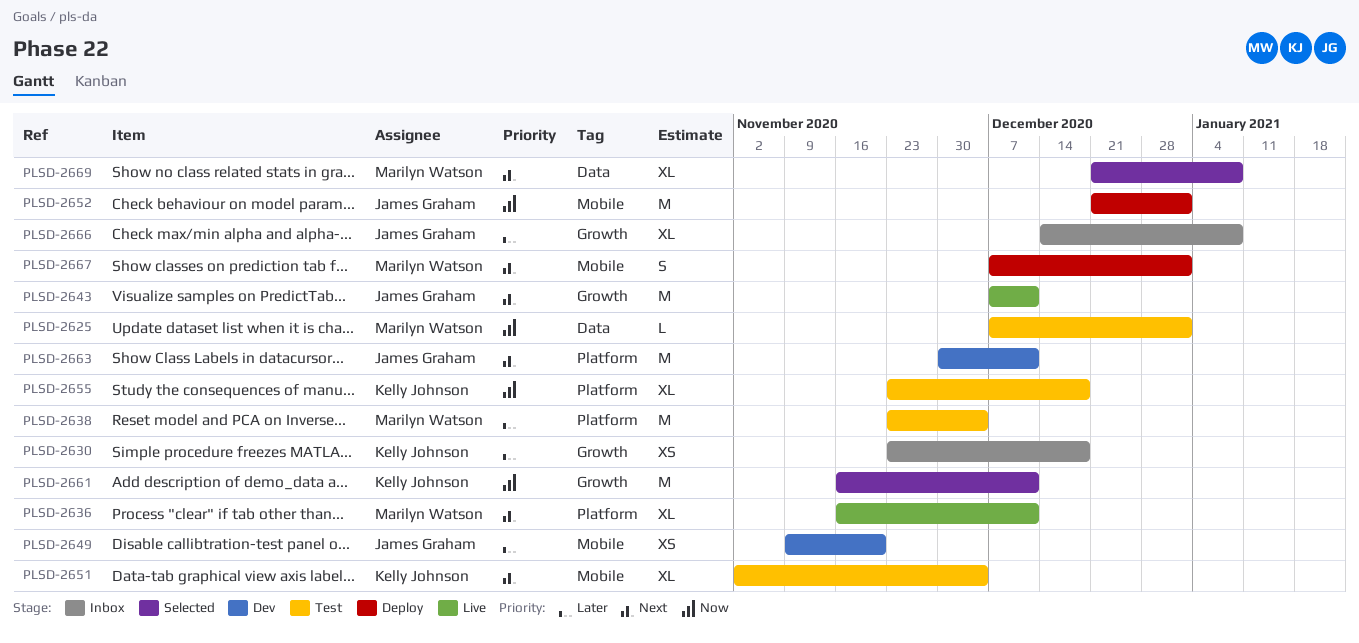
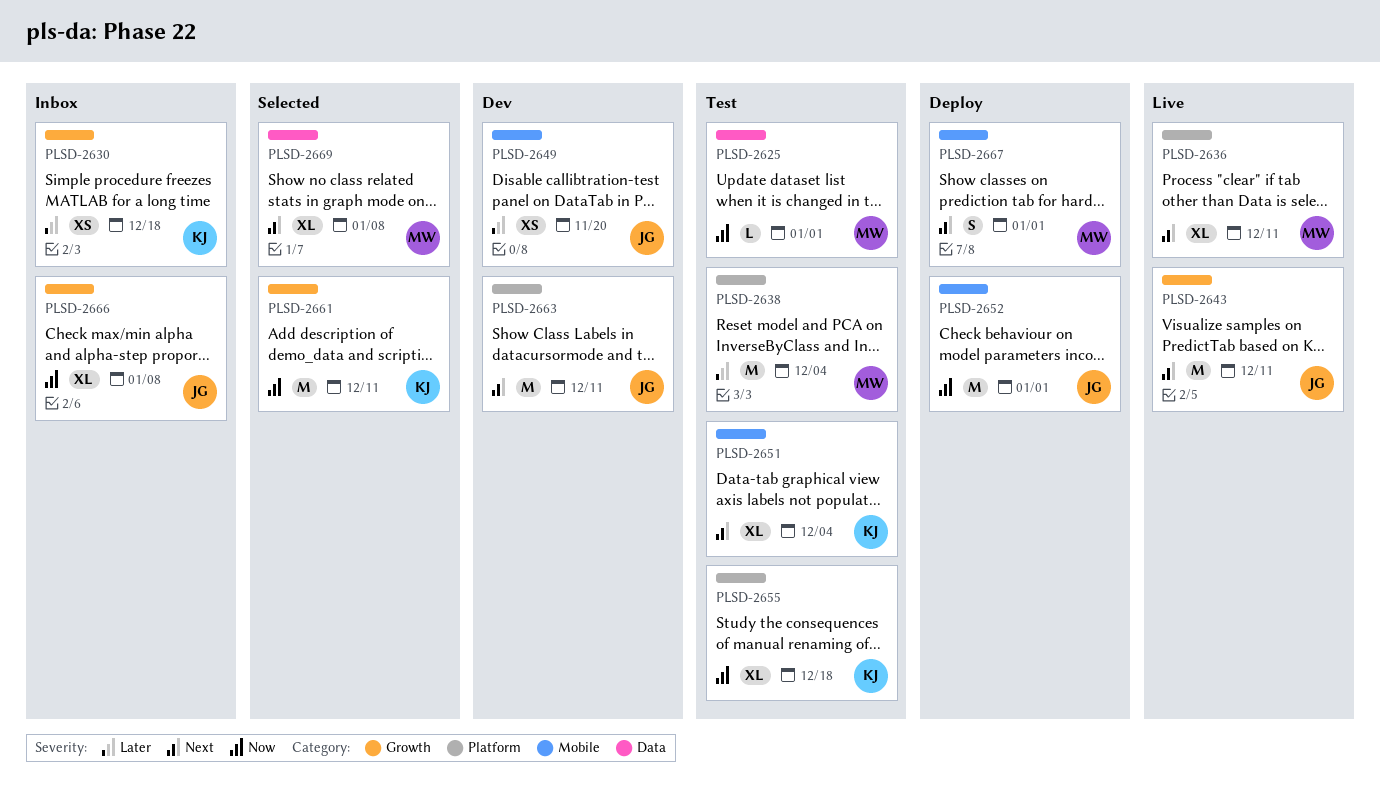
PLSD-2666, priority: Later -> Now

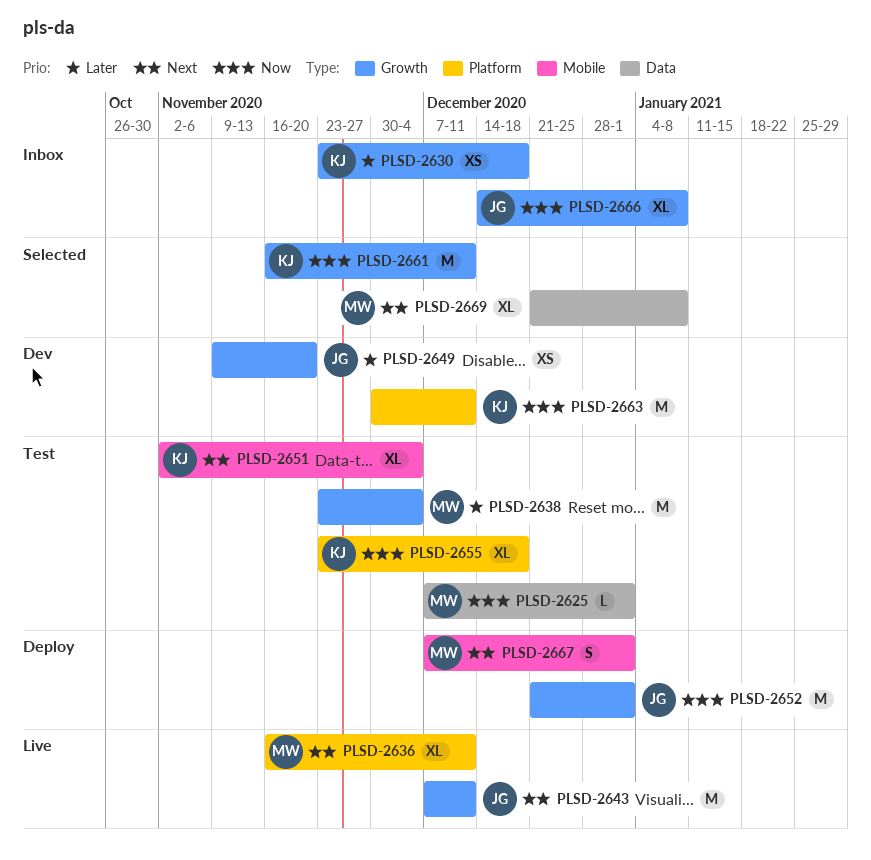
PLSD-2638, label: Platform -> Growth
PLSD-2649, label: Mobile -> Growth
PLSD-2652, label: Mobile -> Growth
PLSD-2663, owner: JG -> KJ
PLSD-2663, priority: Next -> Now

